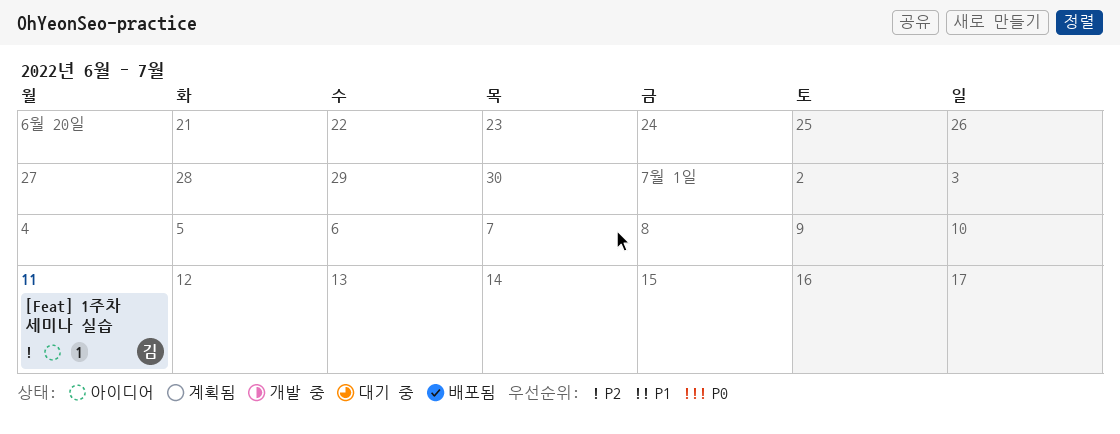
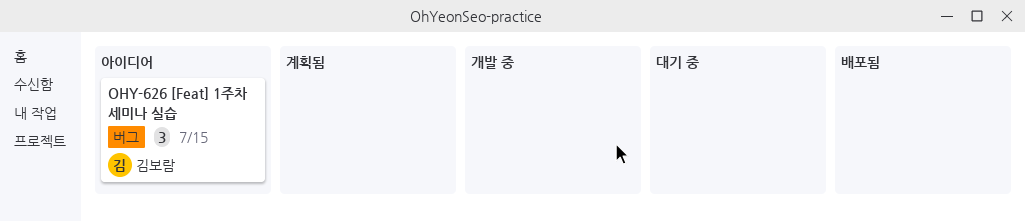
[Feat] 1주차 세미나 실습, estimate: 1 -> 3
[Feat] 1주차 세미나 실습, due: Jul 11 -> Jul 15

